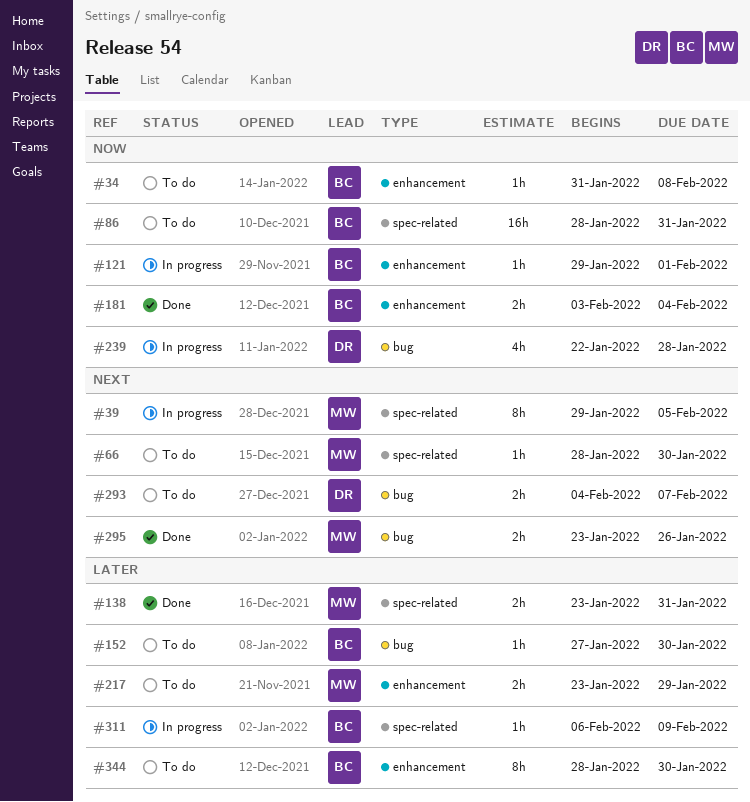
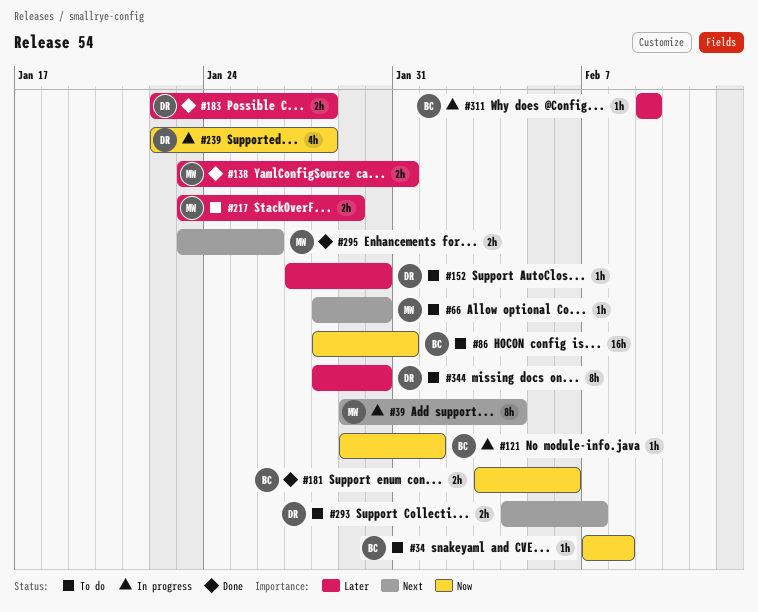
#34, start: Jan 31 -> Feb 7
#39, due: Feb 5 -> Feb 4
#152, owner: BC -> DR
#181, due: Feb 4 -> Feb 6
#183: none -> present
#311, start: Feb 6 -> Feb 9
#344, owner: BC -> DR

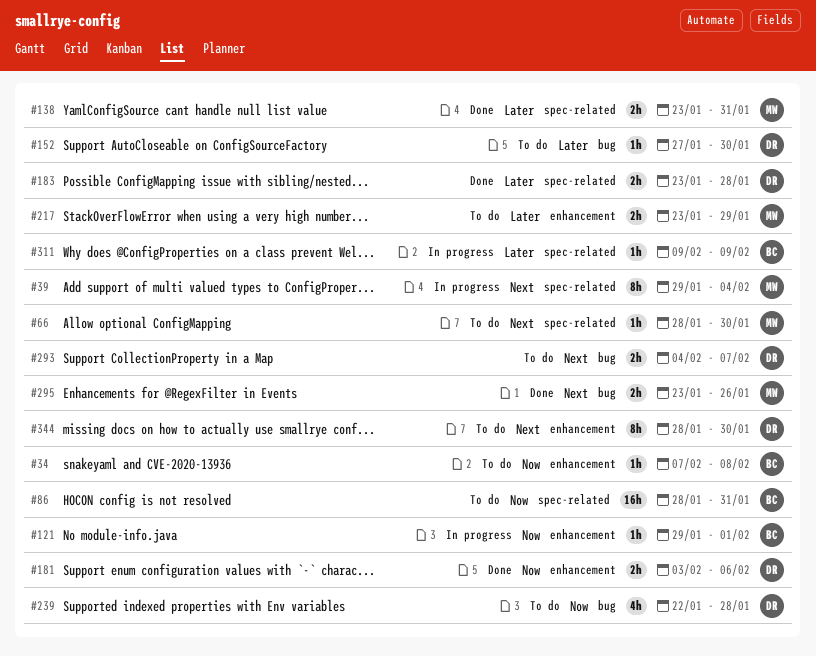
#181, owner: BC -> DR
#183, start: Jan 22 -> Jan 23
#239, status: In progress -> To do
#344, priority: Later -> Next

